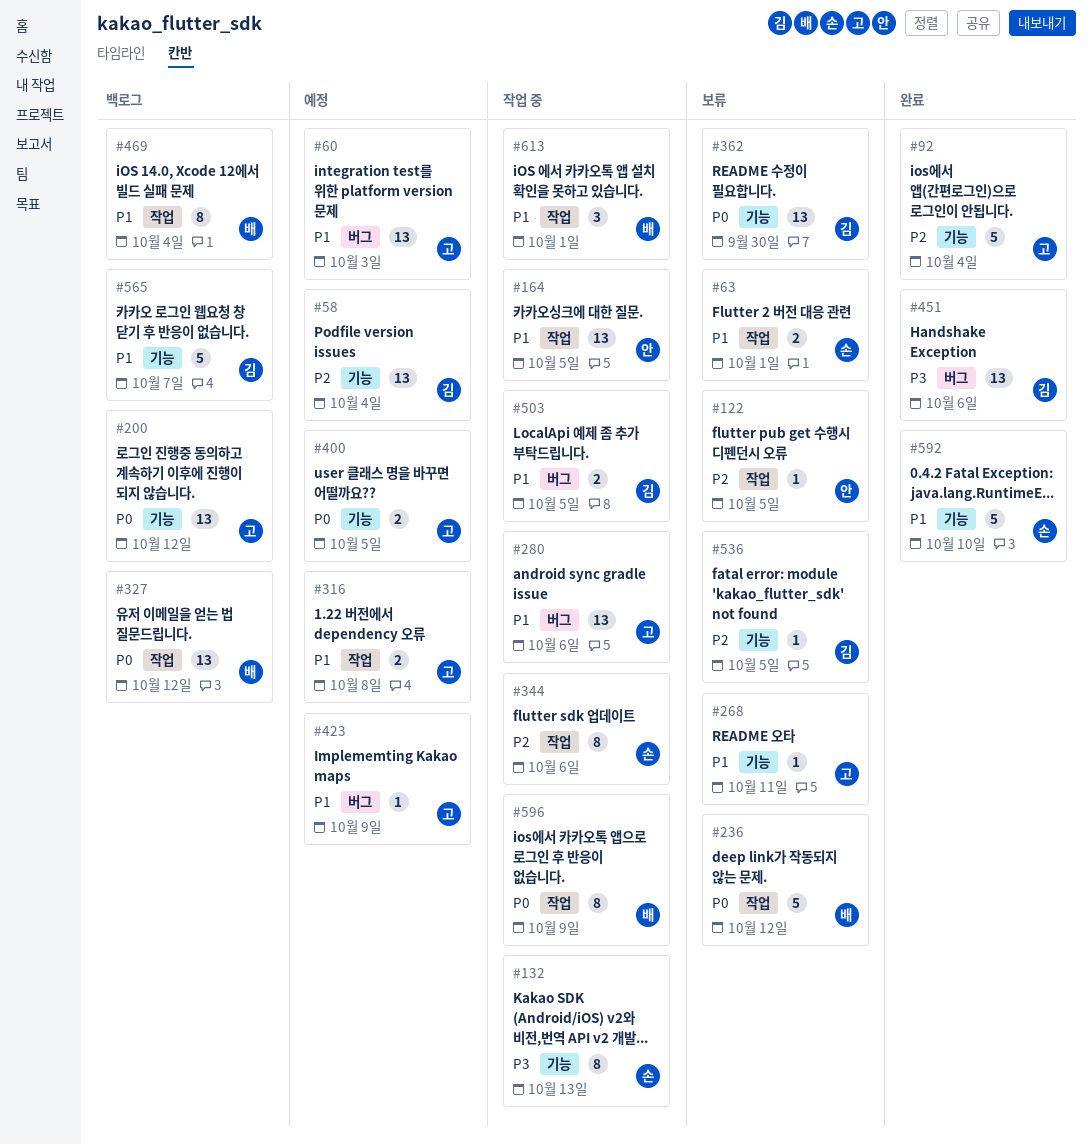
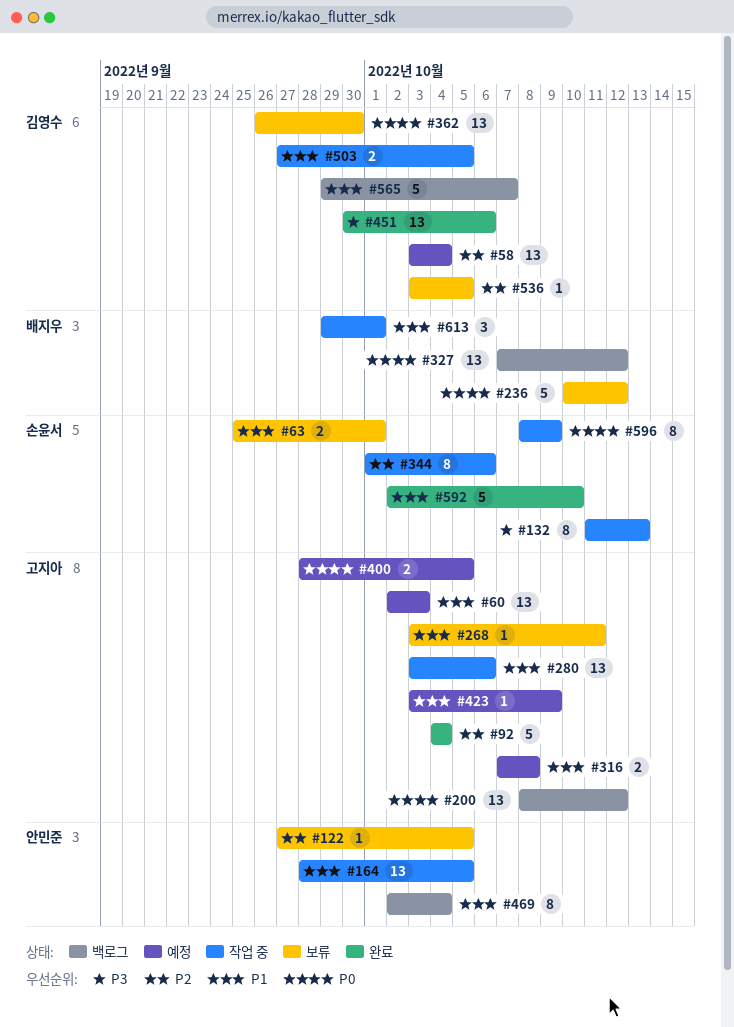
#469, owner: 배지우 -> 안민준
#596, owner: 배지우 -> 손윤서

